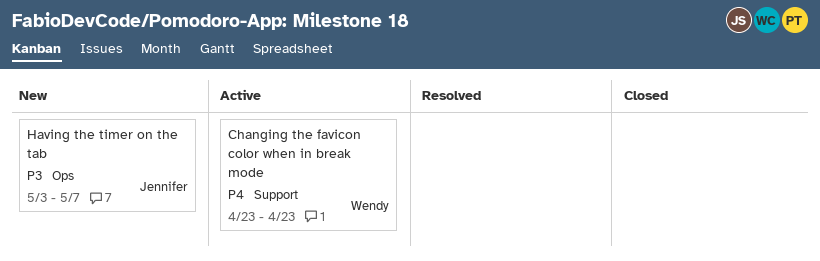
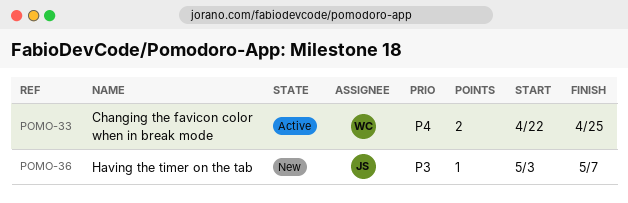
Changing the favicon color when in break mode, start: Apr 23 -> Apr 22
Changing the favicon color when in break mode, due: Apr 23 -> Apr 25

